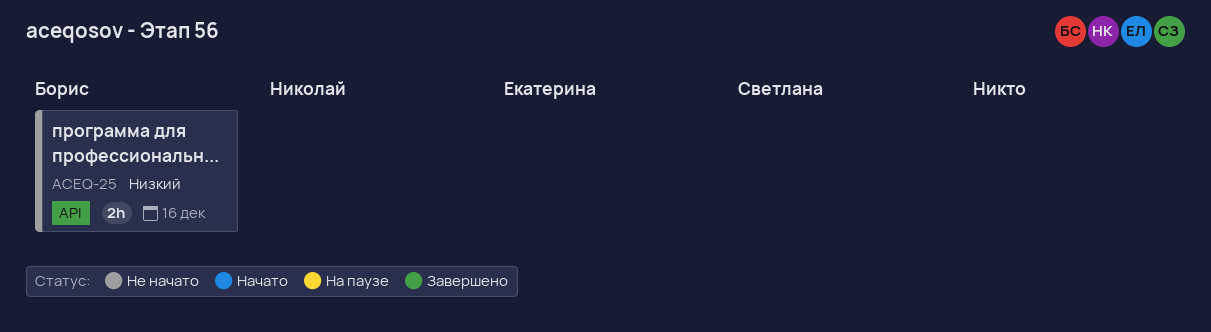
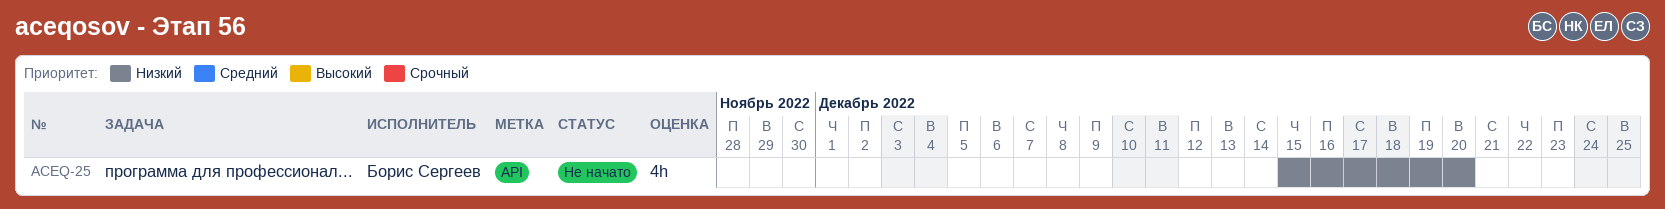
ACEQ-25, estimate: 2h -> 4h
ACEQ-25, due: Dec 16 -> Dec 20

